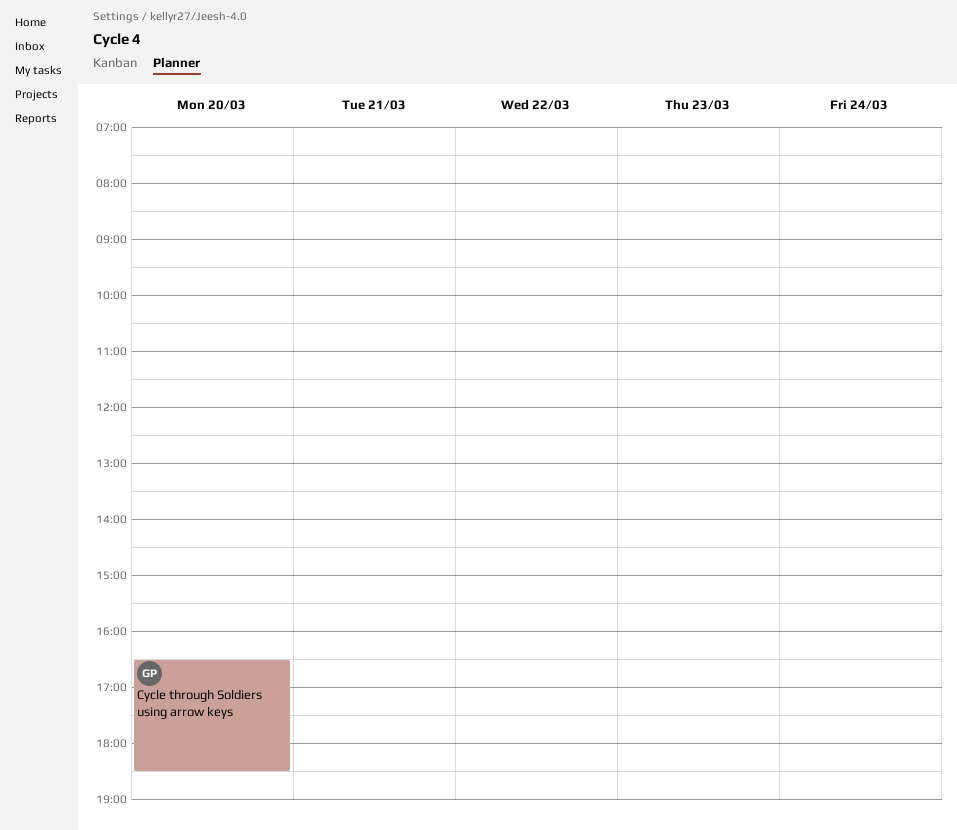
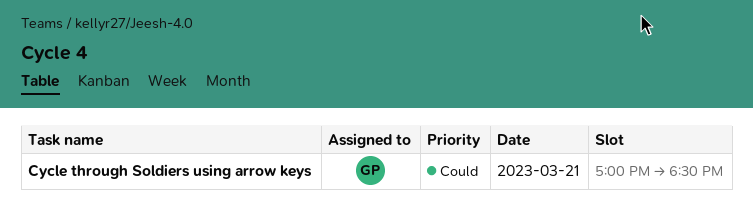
Cycle through Soldiers using arrow keys, day: Mar 20 -> Mar 21
Cycle through Soldiers using arrow keys, begins: 16:30 -> 17:00

